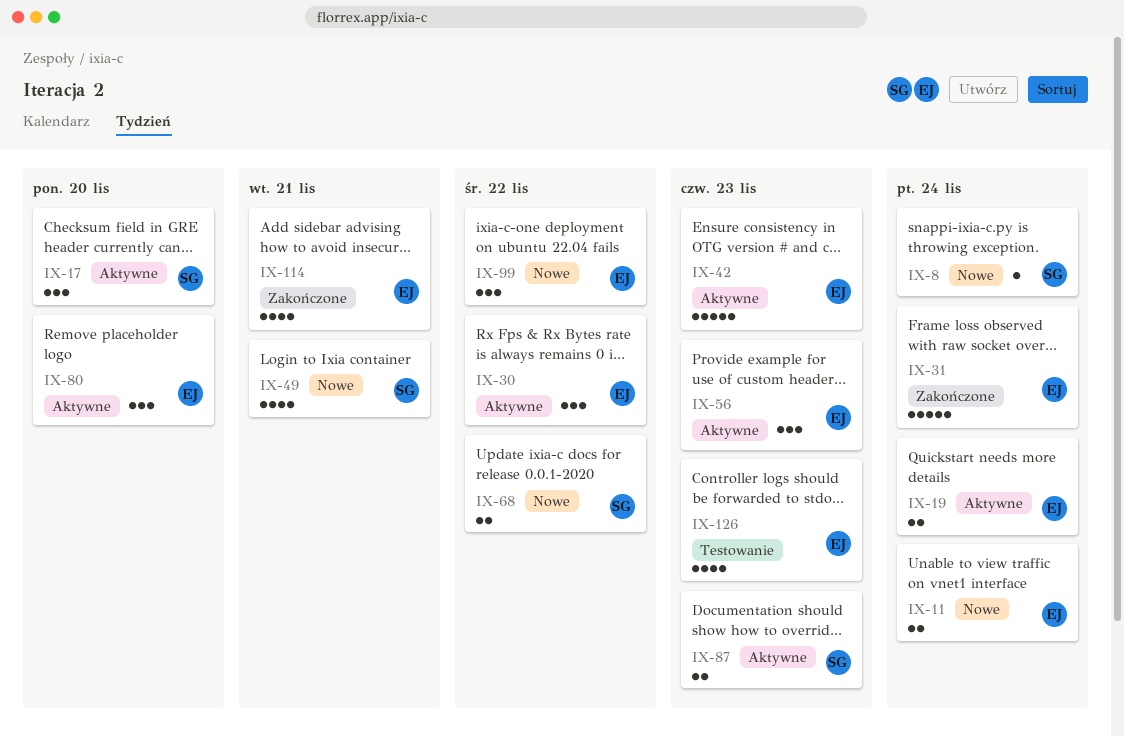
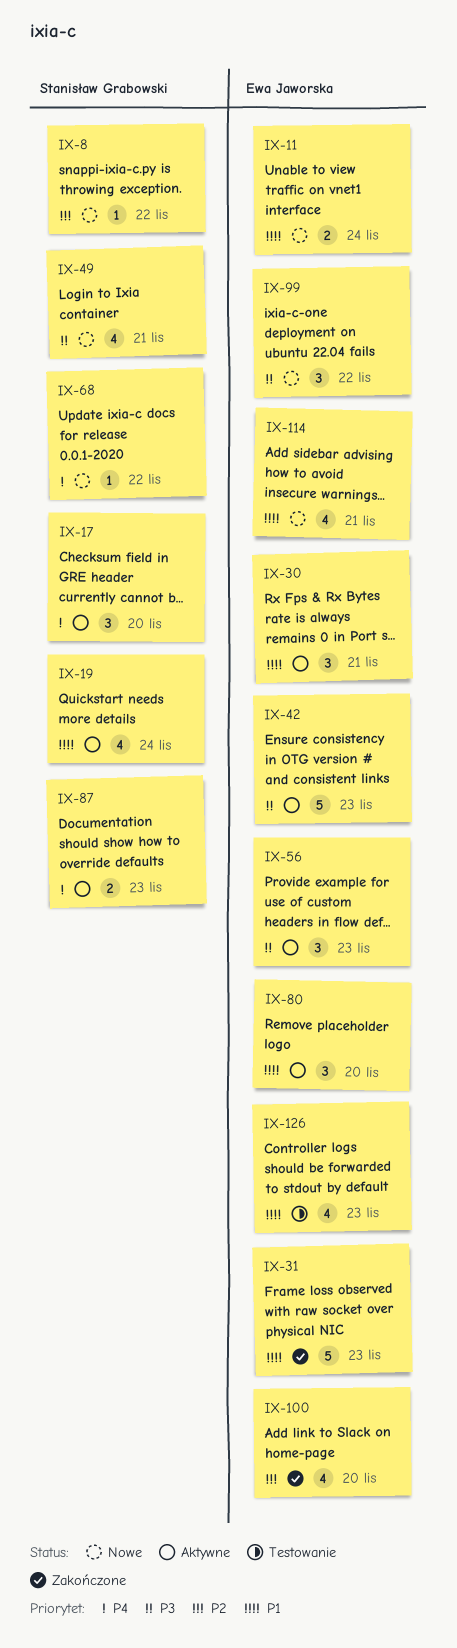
IX-8, due: Nov 24 -> Nov 22
IX-19, owner: Ewa Jaworska -> Stanisław Grabowski
IX-19, estimate: 2 -> 4
IX-30, due: Nov 22 -> Nov 21
IX-31, due: Nov 24 -> Nov 23
IX-68, estimate: 2 -> 1
IX-100: none -> present
IX-114, status: Zakończone -> Nowe

